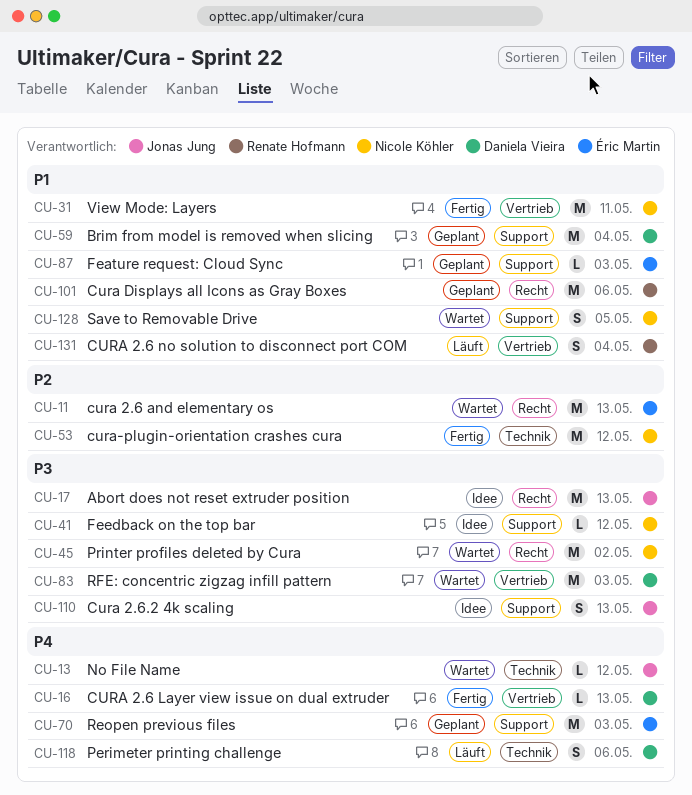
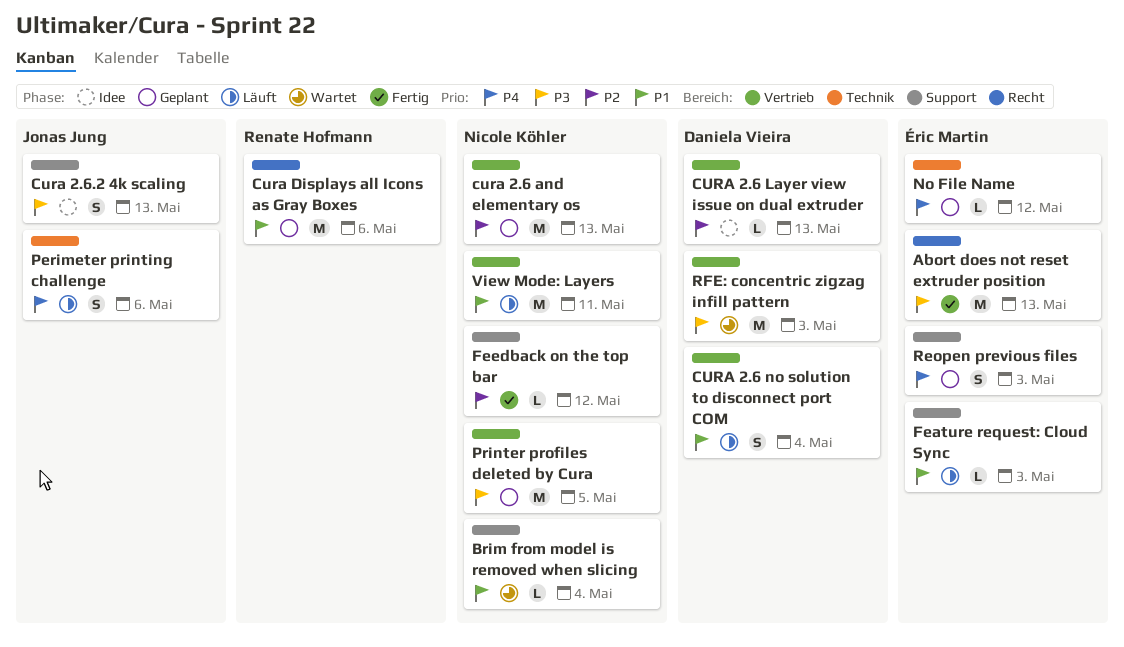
Abort does not reset extruder position, status: Idee -> Fertig
Abort does not reset extruder position, owner: Jonas Jung -> Éric Martin
Brim from model is removed when slicing, status: Geplant -> Wartet
Brim from model is removed when slicing, owner: Daniela Vieira -> Nicole Köhler
Brim from model is removed when slicing, estimate: M -> L
cura 2.6 and elementary os, status: Wartet -> Geplant
cura 2.6 and elementary os, owner: Éric Martin -> Nicole Köhler
cura 2.6 and elementary os, label: Recht -> Vertrieb
CURA 2.6 Layer view issue on dual extruder, status: Fertig -> Idee
CURA 2.6 Layer view issue on dual extruder, priority: P4 -> P2
CURA 2.6 no solution to disconnect port COM, owner: Renate Hofmann -> Daniela Vieira
cura-plugin-orientation crashes cura: present -> none
Feature request: Cloud Sync, status: Geplant -> Läuft
Feedback on the top bar, status: Idee -> Fertig
Feedback on the top bar, priority: P3 -> P2
No File Name, status: Wartet -> Geplant
No File Name, owner: Jonas Jung -> Éric Martin
Perimeter printing challenge, owner: Daniela Vieira -> Jonas Jung
Printer profiles deleted by Cura, status: Wartet -> Geplant
Printer profiles deleted by Cura, label: Recht -> Vertrieb
Printer profiles deleted by Cura, due: May 2 -> May 5
Reopen previous files, estimate: M -> S
Save to Removable Drive: present -> none
View Mode: Layers, status: Fertig -> Läuft

